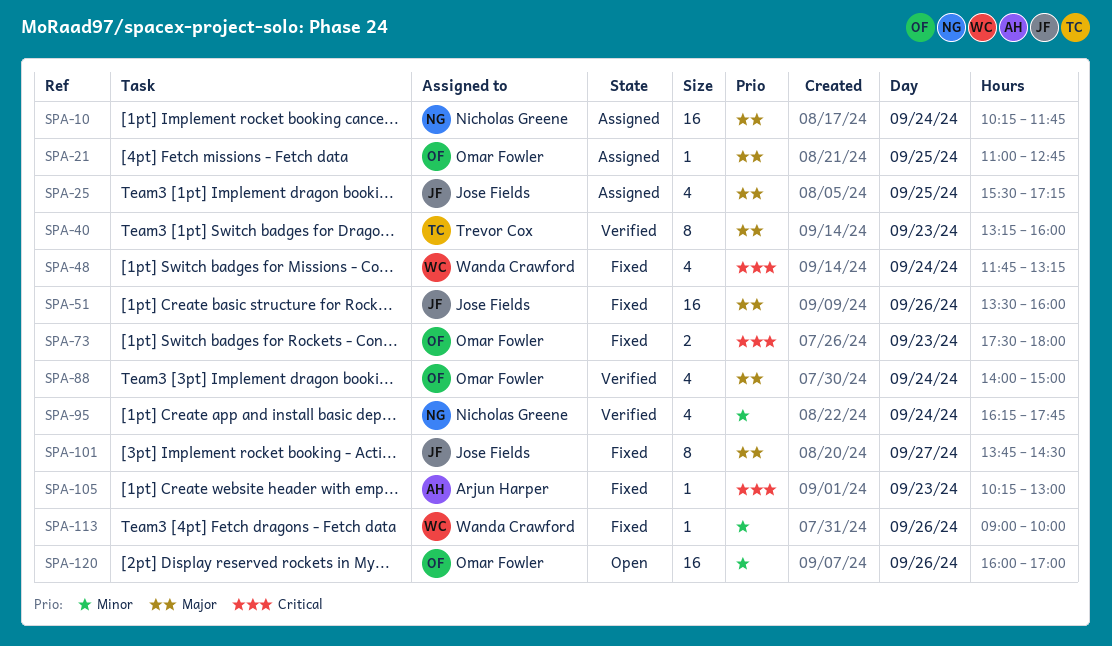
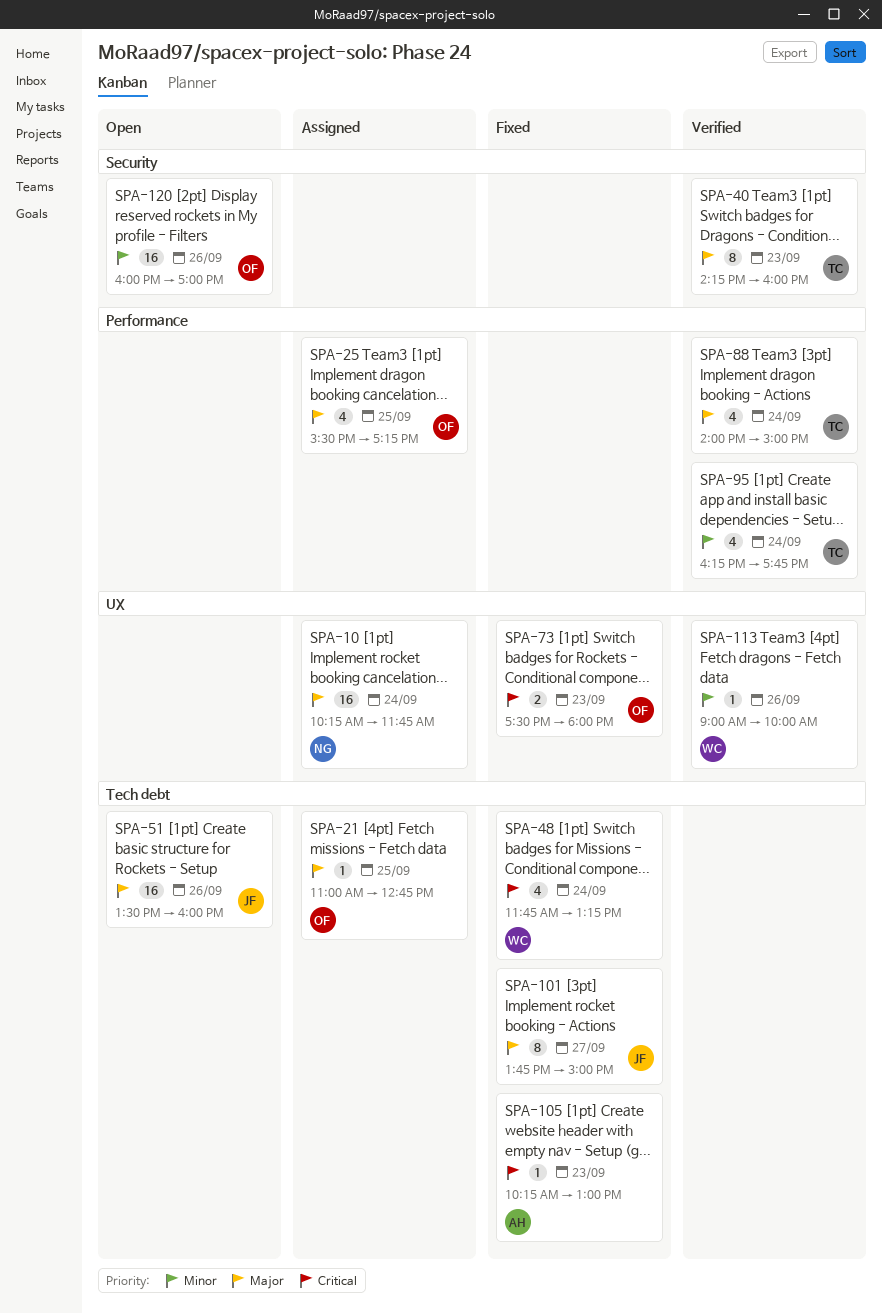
SPA-25, owner: Jose Fields -> Omar Fowler
SPA-40, begins: 13:15 -> 14:15
SPA-51, status: Fixed -> Open
SPA-88, owner: Omar Fowler -> Trevor Cox
SPA-95, owner: Nicholas Greene -> Trevor Cox
SPA-101, ends: 14:30 -> 15:00
SPA-113, status: Fixed -> Verified

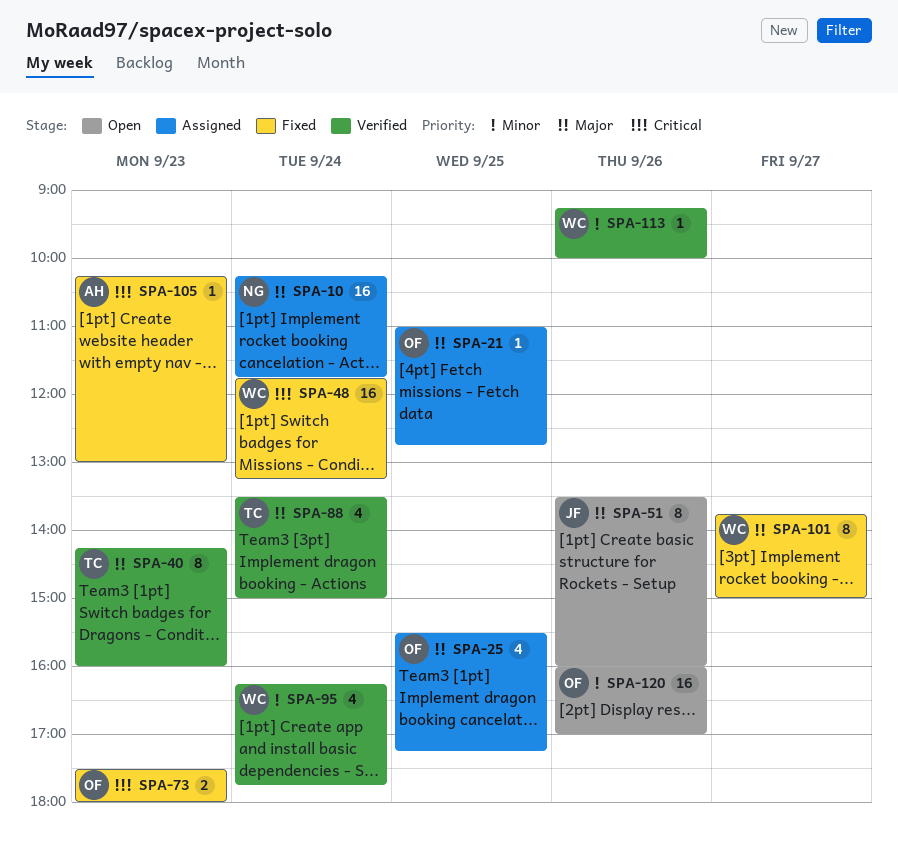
SPA-48, estimate: 4 -> 16
SPA-51, estimate: 16 -> 8
SPA-88, begins: 14:00 -> 13:30
SPA-95, owner: TC -> WC
SPA-101, owner: JF -> WC
SPA-113, begins: 09:00 -> 09:15

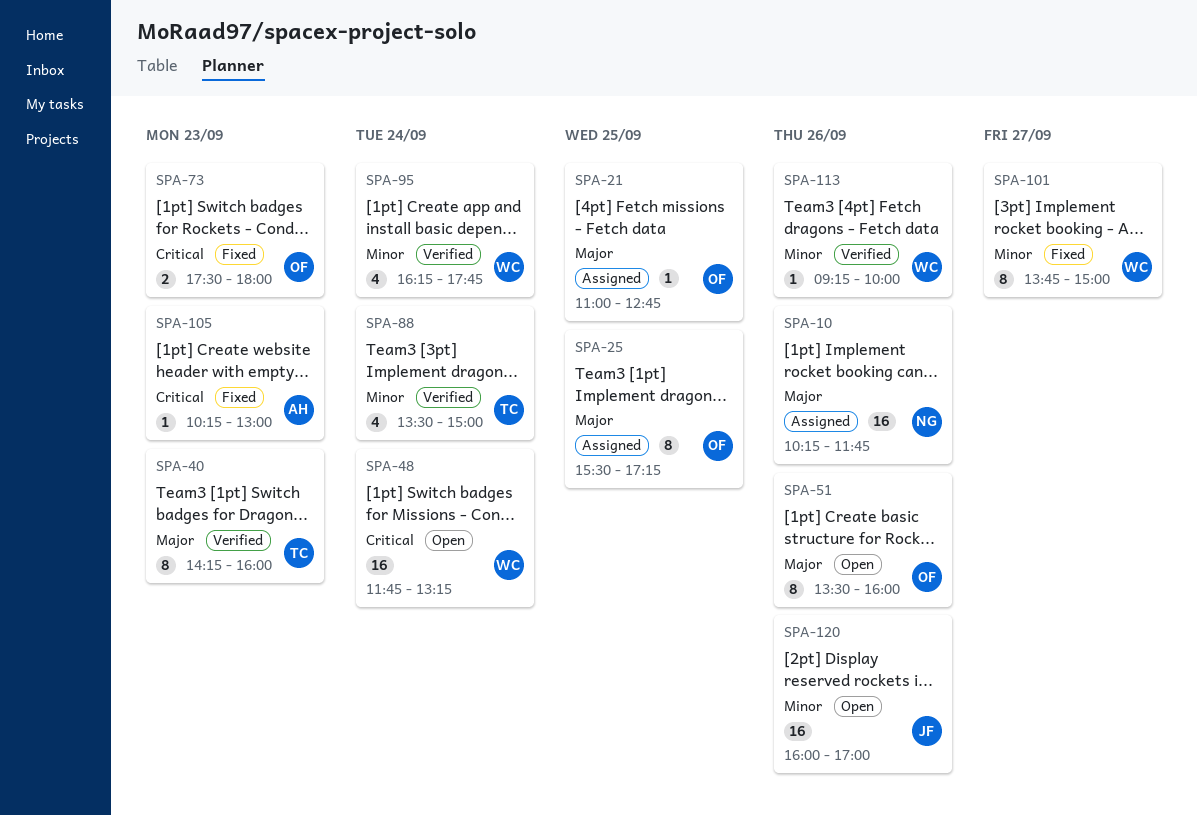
SPA-10, day: Sep 24 -> Sep 26
SPA-25, estimate: 4 -> 8
SPA-48, status: Fixed -> Open
SPA-51, owner: JF -> OF
SPA-88, priority: Major -> Minor
SPA-101, priority: Major -> Minor
SPA-120, owner: OF -> JF

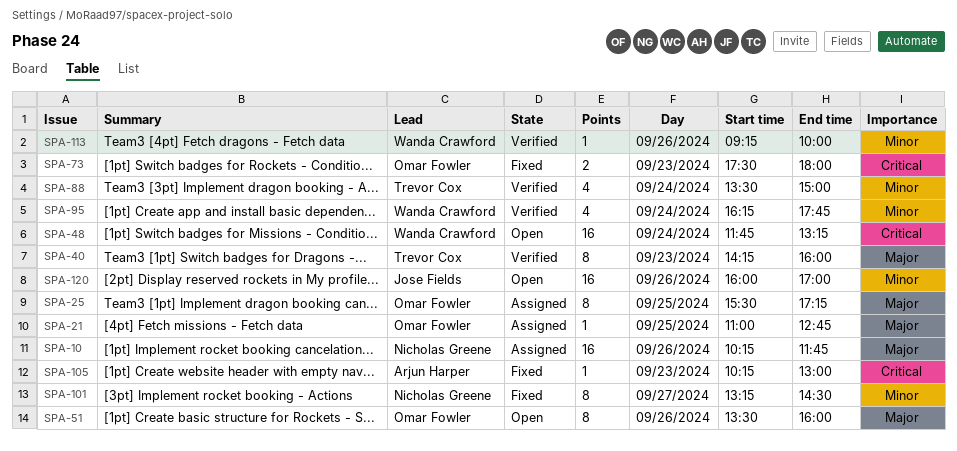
SPA-101, owner: Wanda Crawford -> Nicholas Greene
SPA-101, begins: 13:45 -> 13:15
SPA-101, ends: 15:00 -> 14:30

